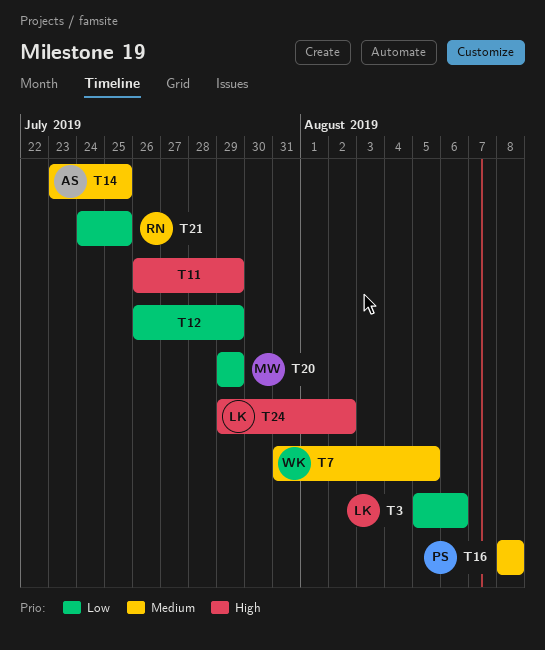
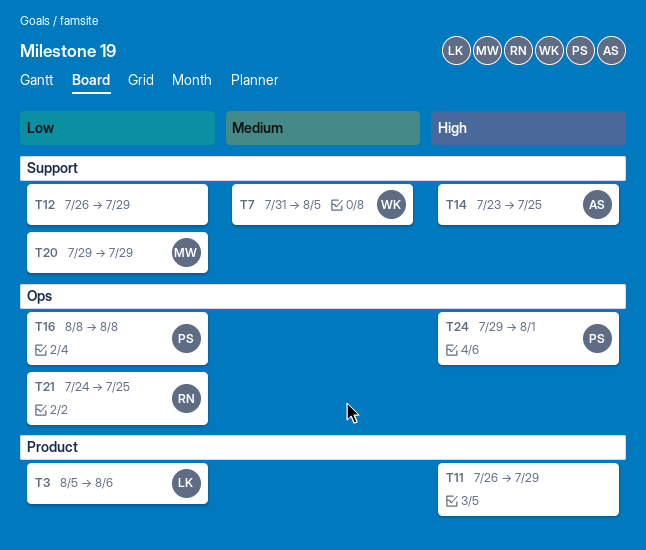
T14, priority: Medium -> High
T16, priority: Medium -> Low
T24, owner: LK -> PS
T24, due: Aug 2 -> Aug 1

